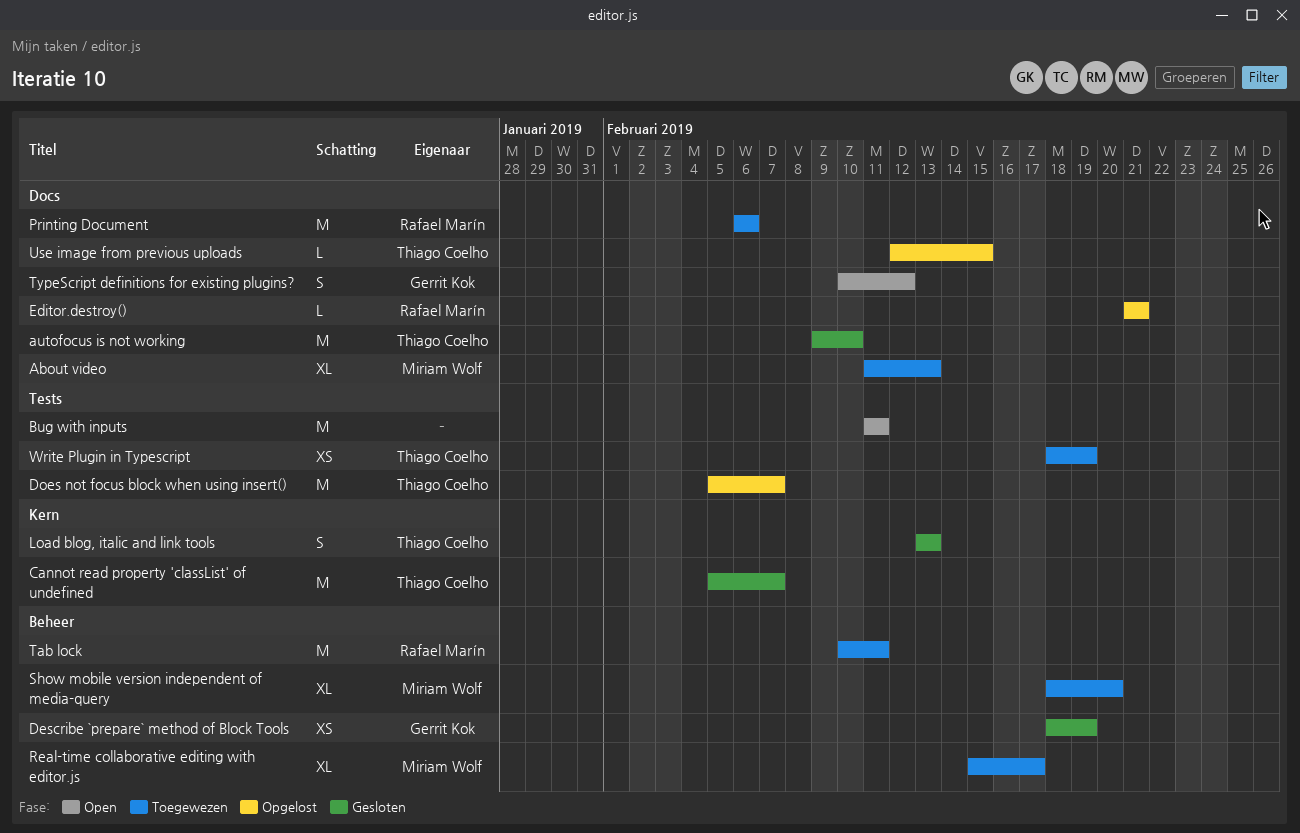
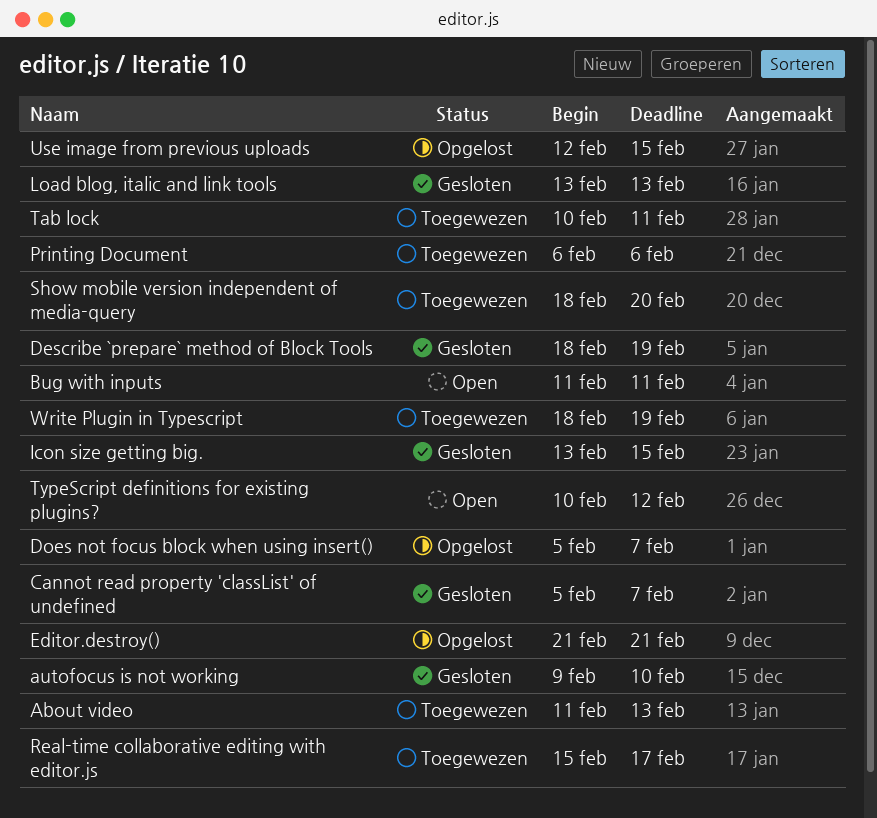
Icon size getting big.: none -> present

